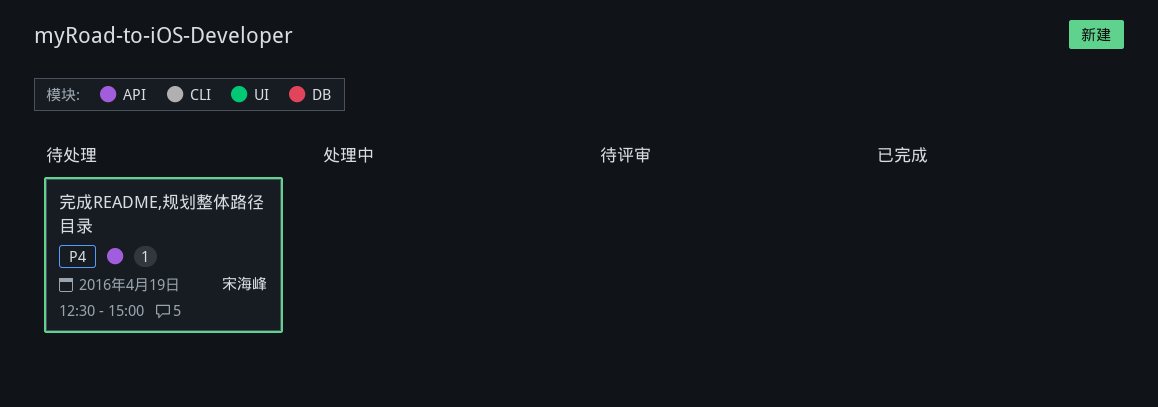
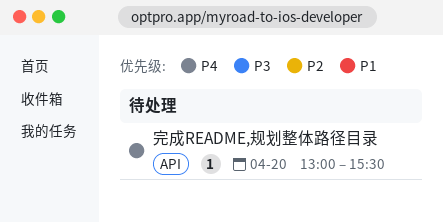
完成README,规划整体路径目录, day: Apr 19 -> Apr 20
完成README,规划整体路径目录, begins: 12:30 -> 13:00
完成README,规划整体路径目录, ends: 15:00 -> 15:30

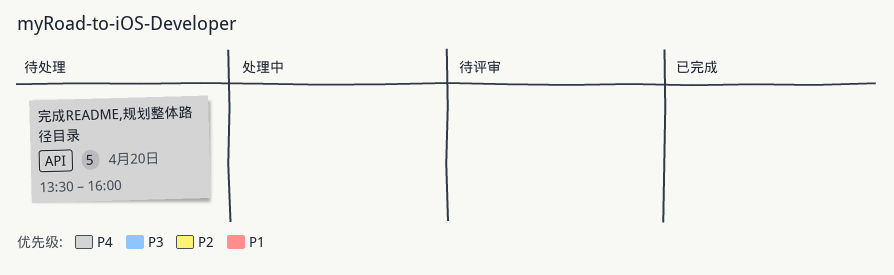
完成README,规划整体路径目录, estimate: 1 -> 5
完成README,规划整体路径目录, begins: 13:00 -> 13:30
完成README,规划整体路径目录, ends: 15:30 -> 16:00

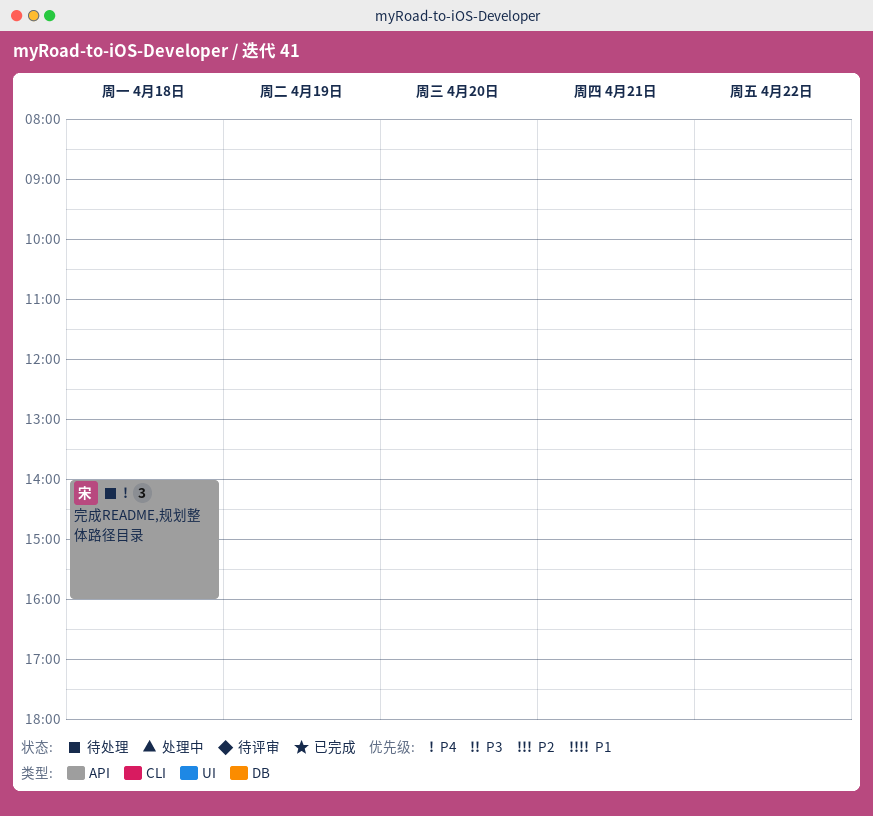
完成README,规划整体路径目录, estimate: 5 -> 3
完成README,规划整体路径目录, day: Apr 20 -> Apr 18
完成README,规划整体路径目录, begins: 13:30 -> 14:00

